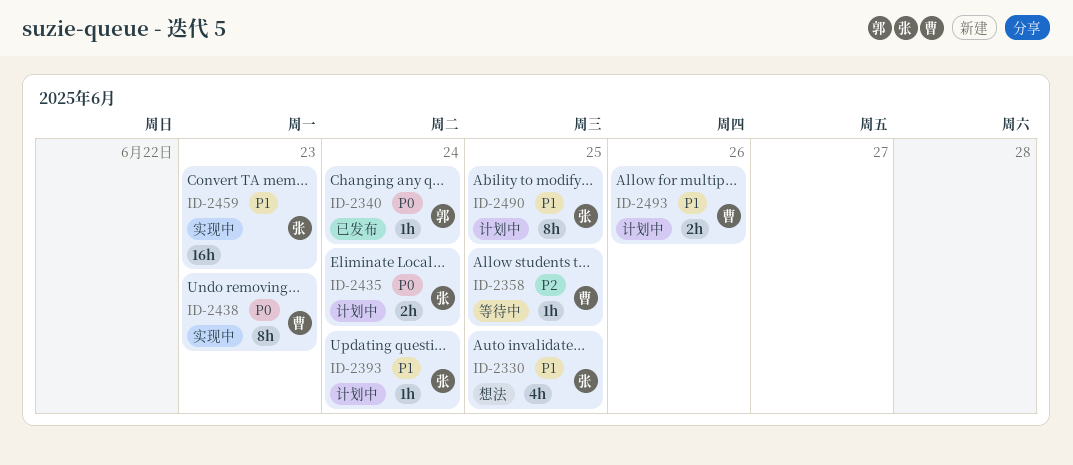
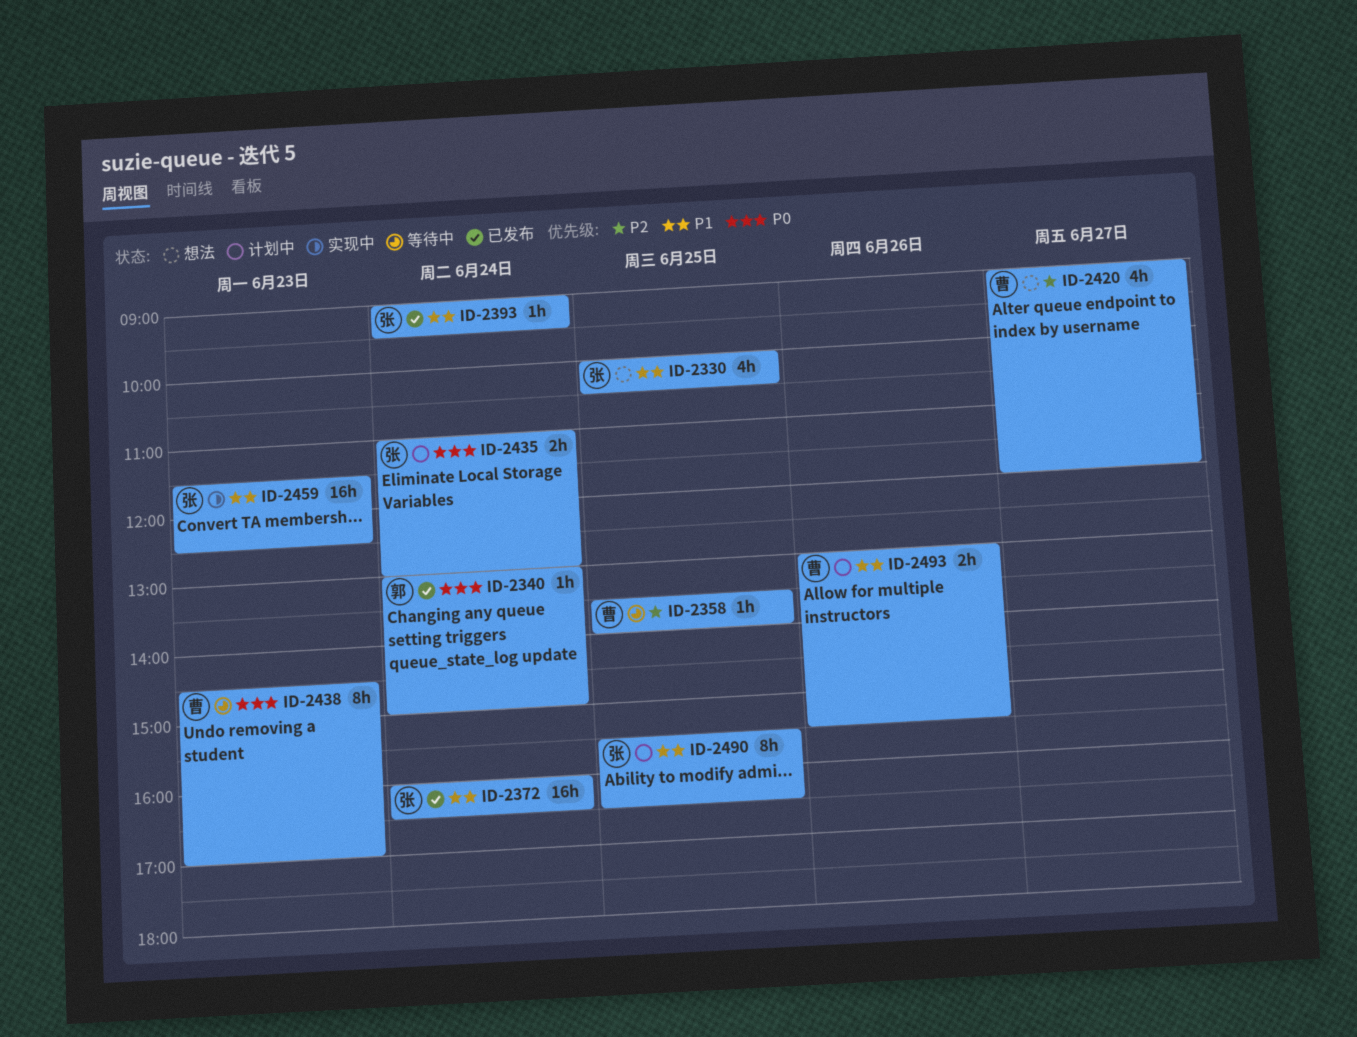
ID-2372: none -> present
ID-2393, status: 计划中 -> 已发布
ID-2420: none -> present
ID-2438, status: 实现中 -> 等待中

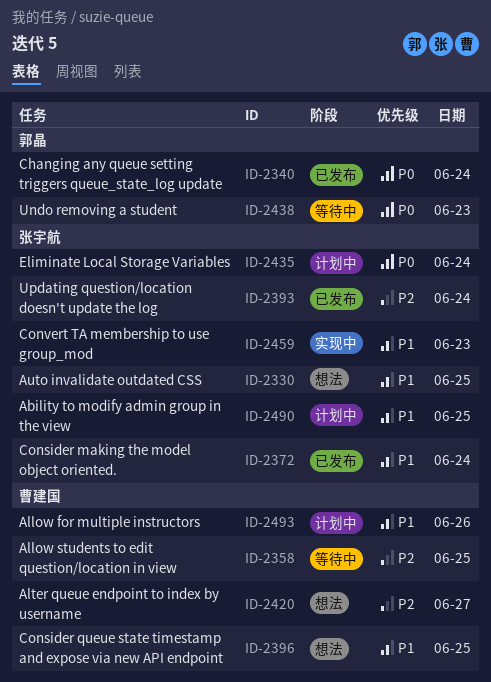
ID-2393, priority: P1 -> P2
ID-2396: none -> present
ID-2438, owner: 曹建国 -> 郭晶

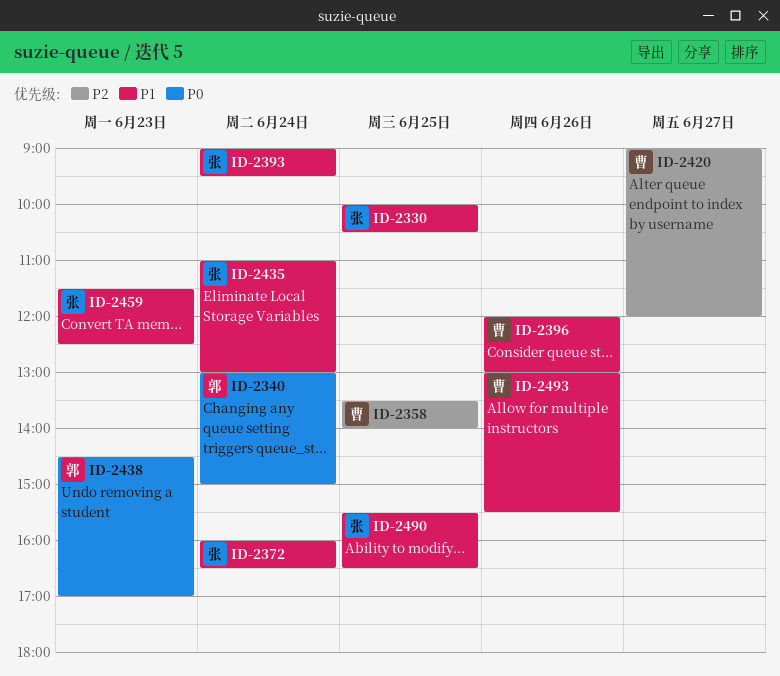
ID-2393, priority: P2 -> P1
ID-2396, day: Jun 25 -> Jun 26
ID-2435, priority: P0 -> P1

